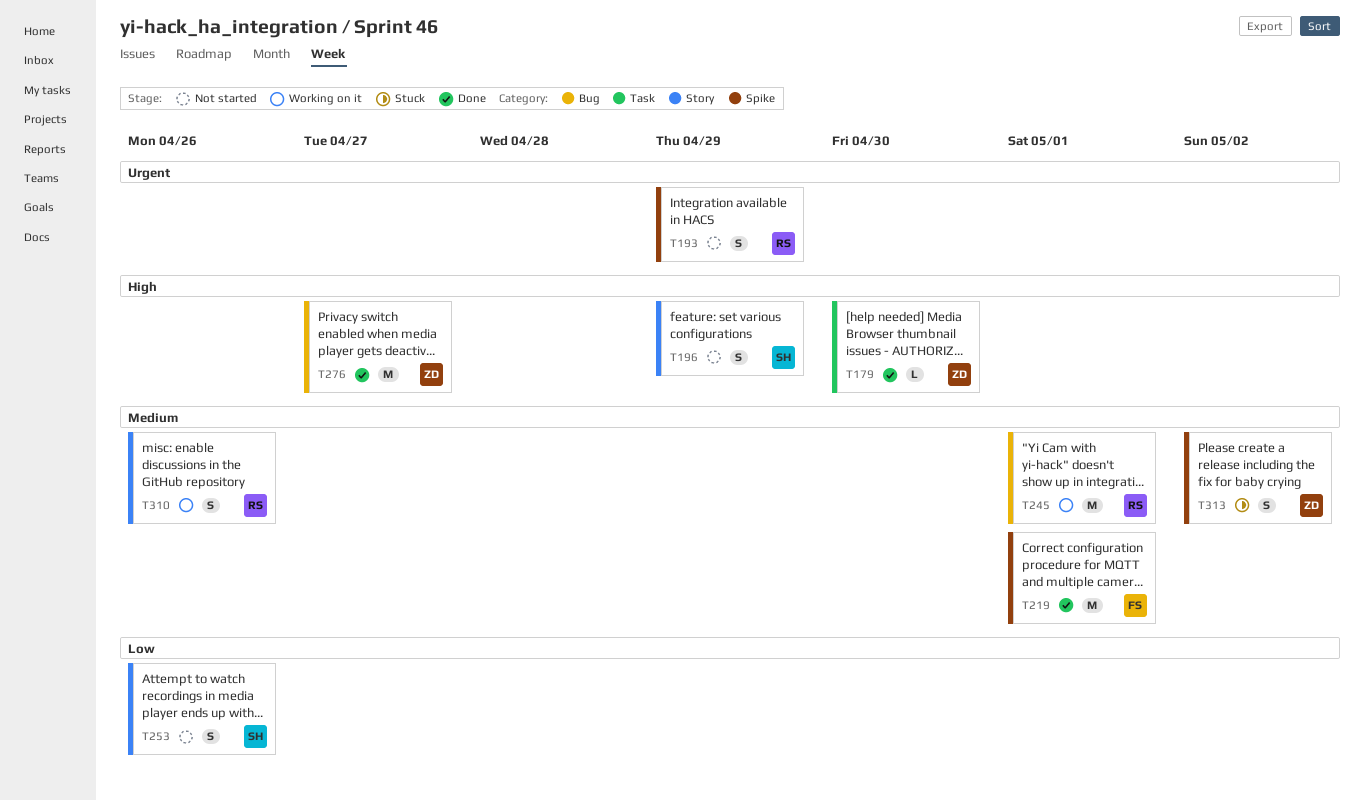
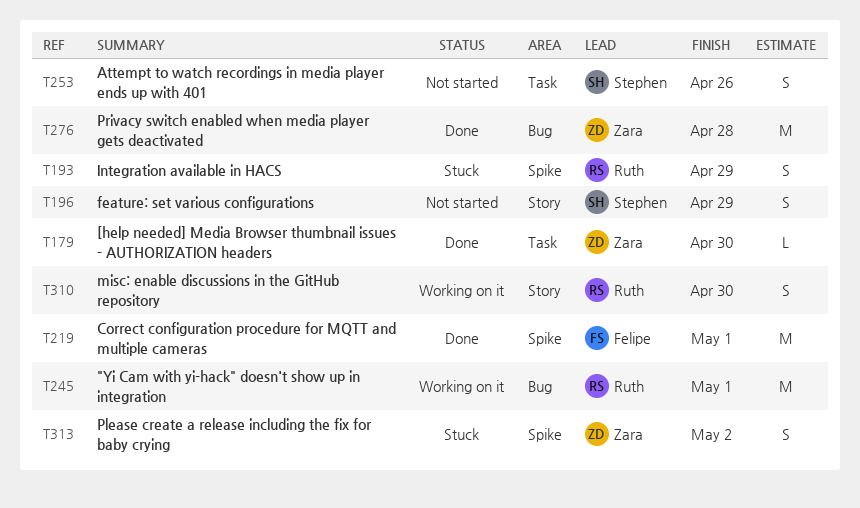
T193, status: Not started -> Stuck
T253, label: Story -> Task
T276, due: Apr 27 -> Apr 28
T310, due: Apr 26 -> Apr 30

